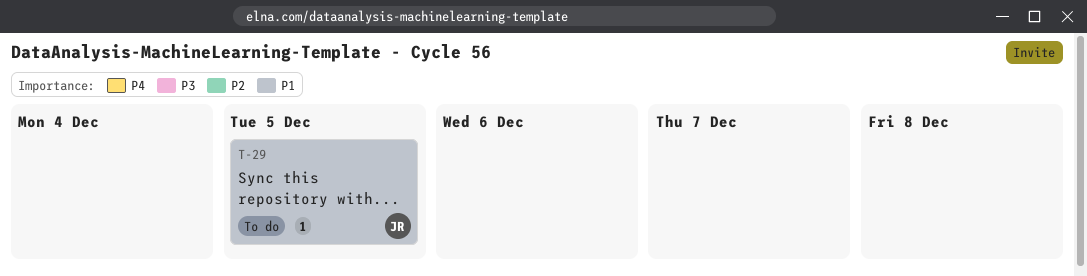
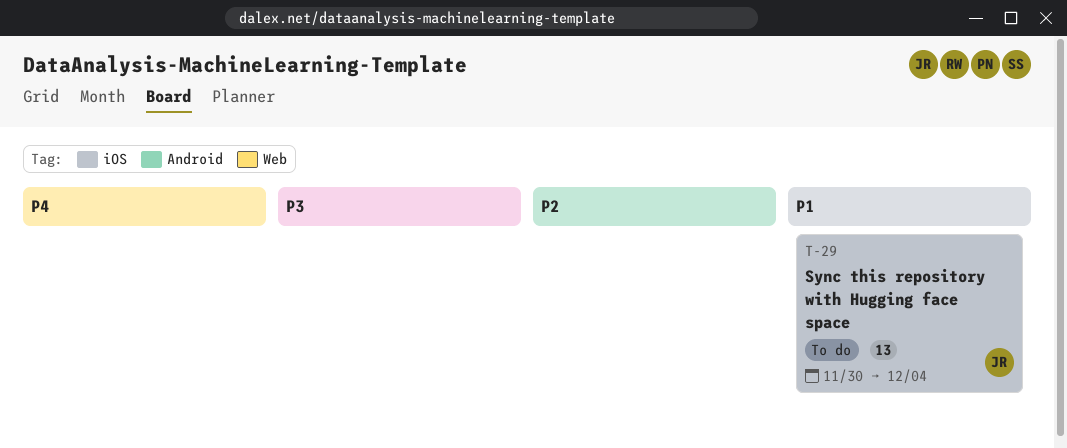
T-29, estimate: 1 -> 13
T-29, due: Dec 5 -> Dec 4

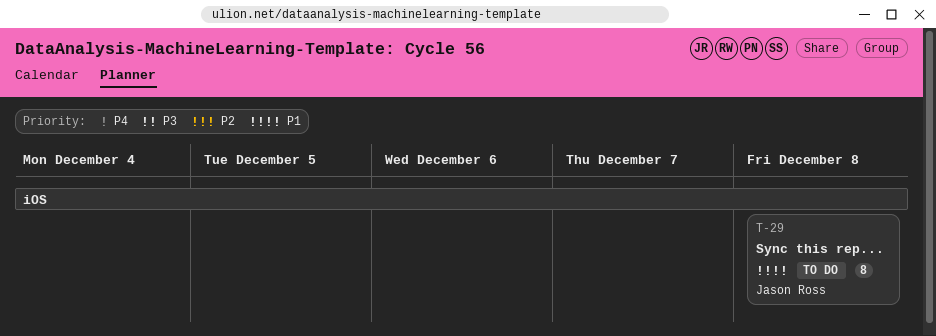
T-29, estimate: 13 -> 8
T-29, due: Dec 4 -> Dec 8

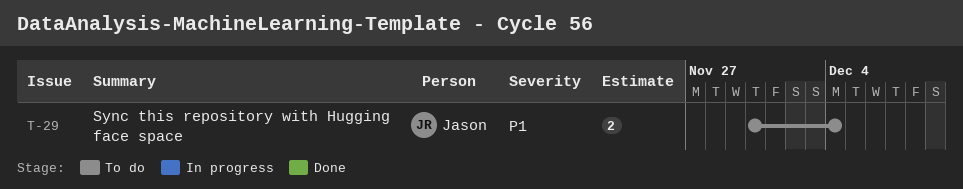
T-29, estimate: 8 -> 2
T-29, due: Dec 8 -> Dec 4

